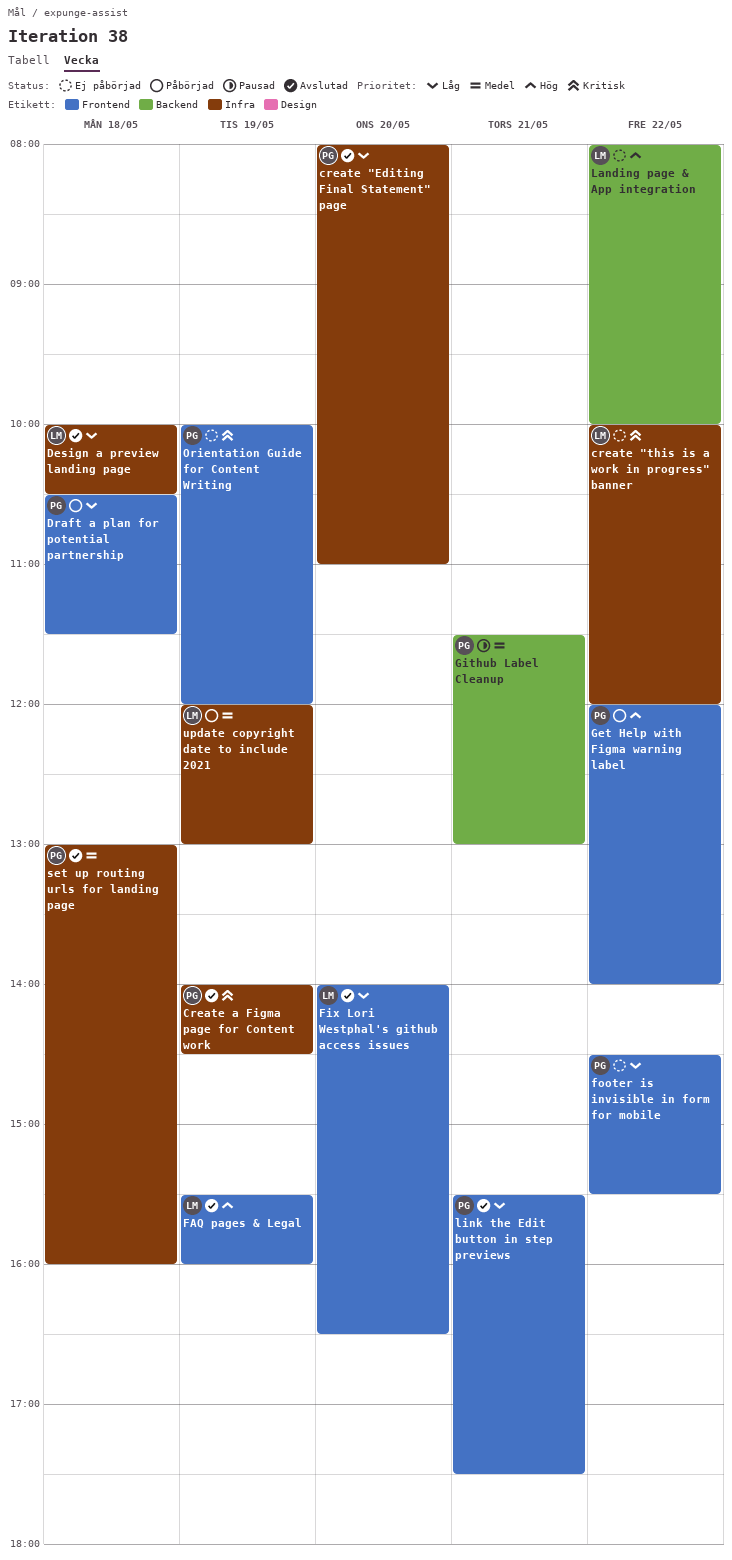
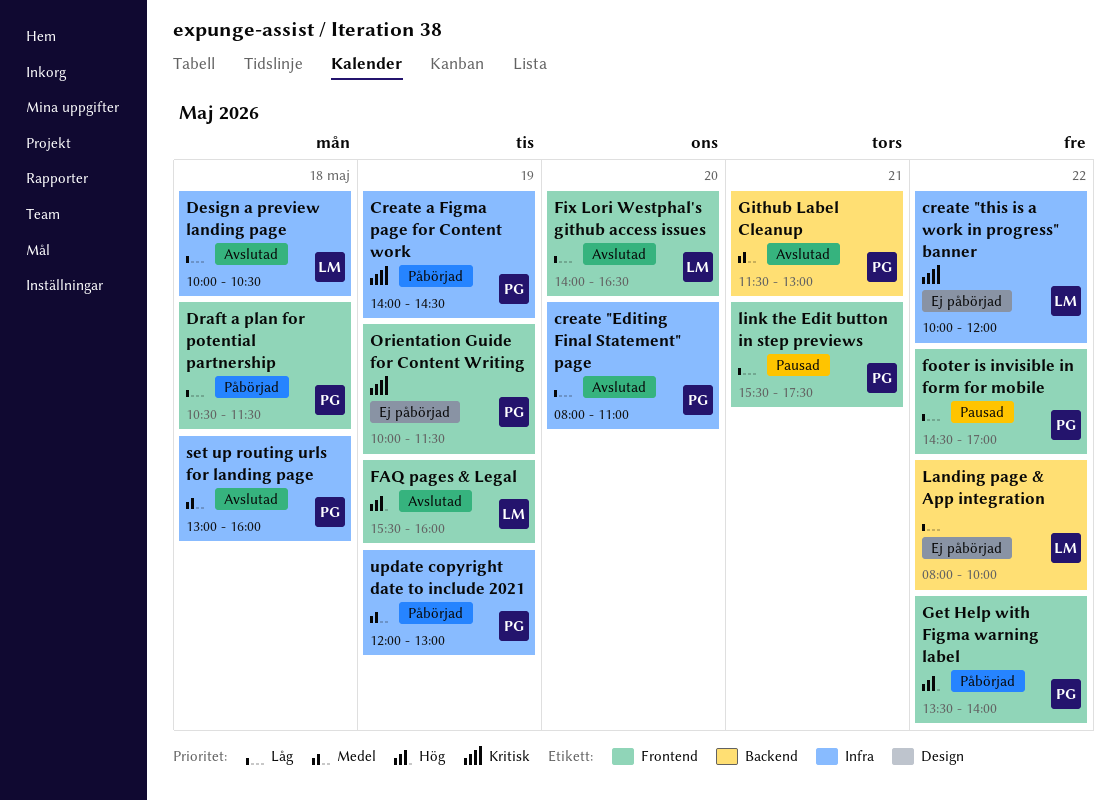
Create a Figma page for Content work, status: Avslutad -> Påbörjad
footer is invisible in form for mobile, status: Ej påbörjad -> Pausad
footer is invisible in form for mobile, ends: 15:30 -> 17:00
Get Help with Figma warning label, begins: 12:00 -> 13:30
Github Label Cleanup, status: Pausad -> Avslutad
Landing page & App integration, priority: Hög -> Låg
link the Edit button in step previews, status: Avslutad -> Pausad
Orientation Guide for Content Writing, ends: 12:00 -> 11:30
update copyright date to include 2021, owner: LM -> PG

